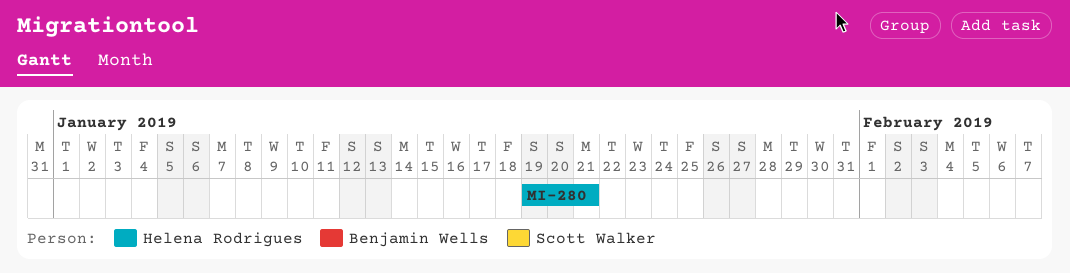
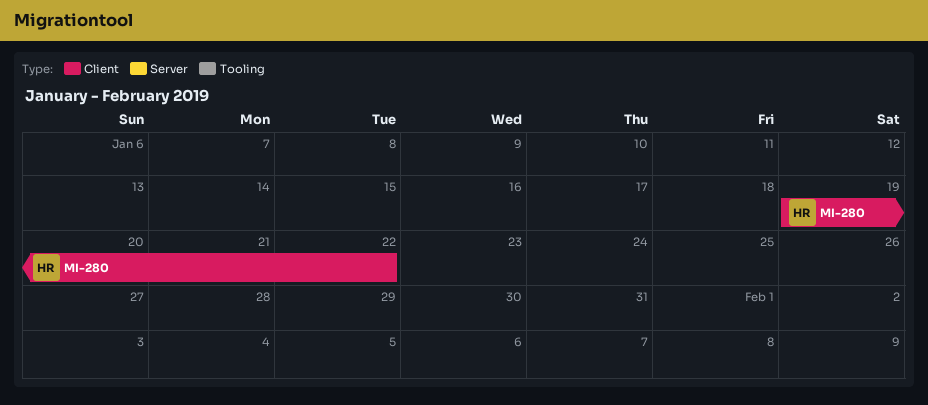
MI-280, due: Jan 21 -> Jan 22

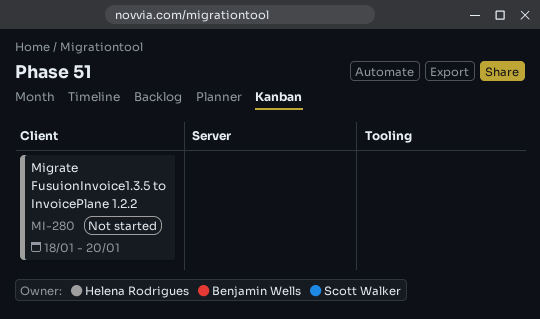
MI-280, start: Jan 19 -> Jan 18
MI-280, due: Jan 22 -> Jan 20

